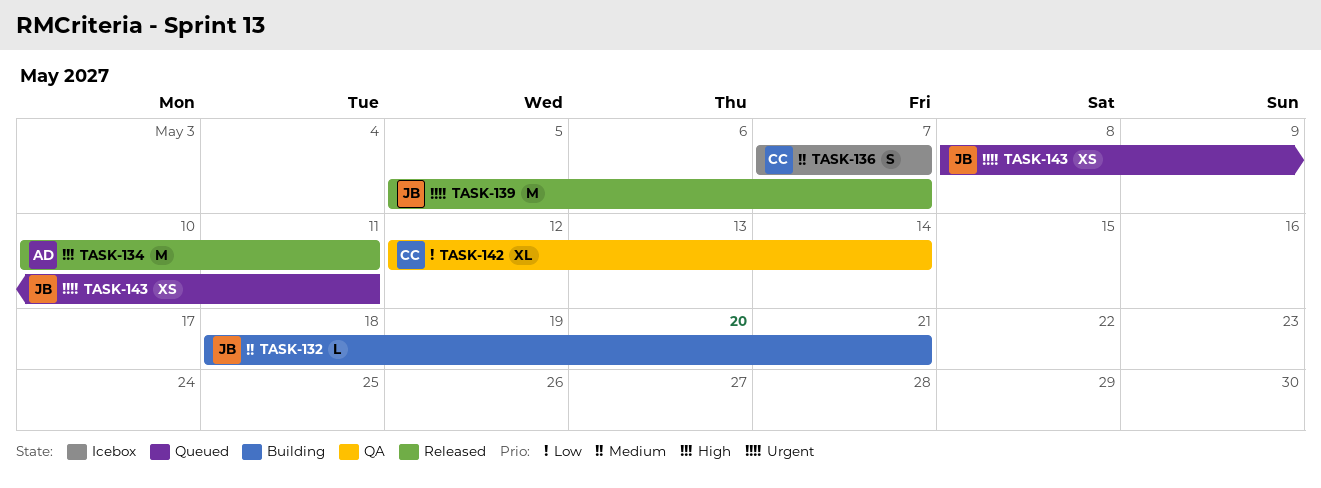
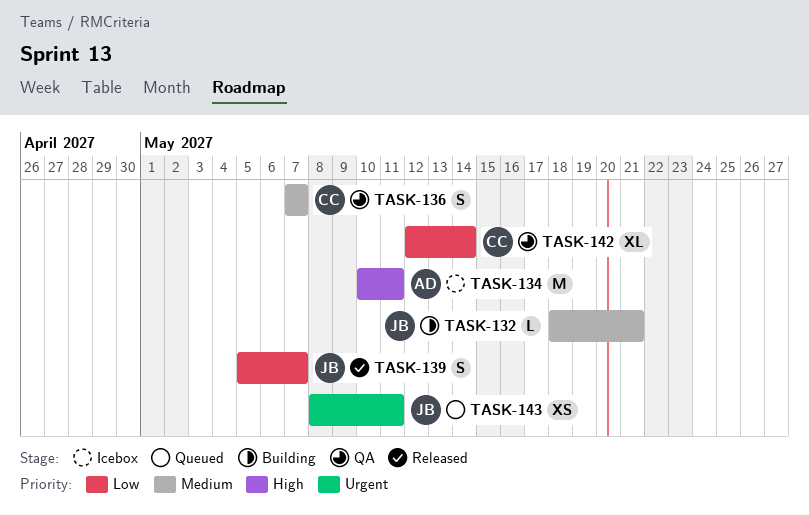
TASK-134, status: Released -> Icebox
TASK-136, status: Icebox -> QA
TASK-139, priority: Urgent -> Low
TASK-139, estimate: M -> S

